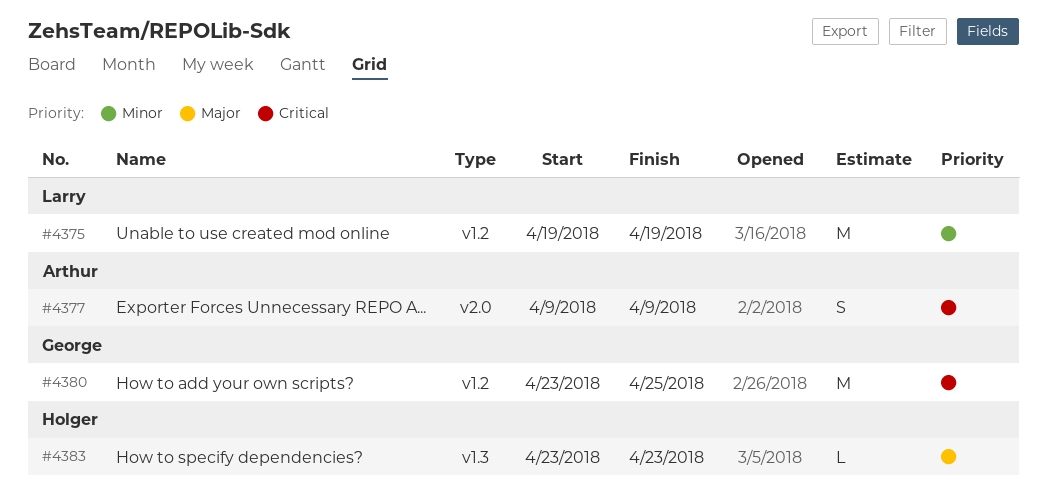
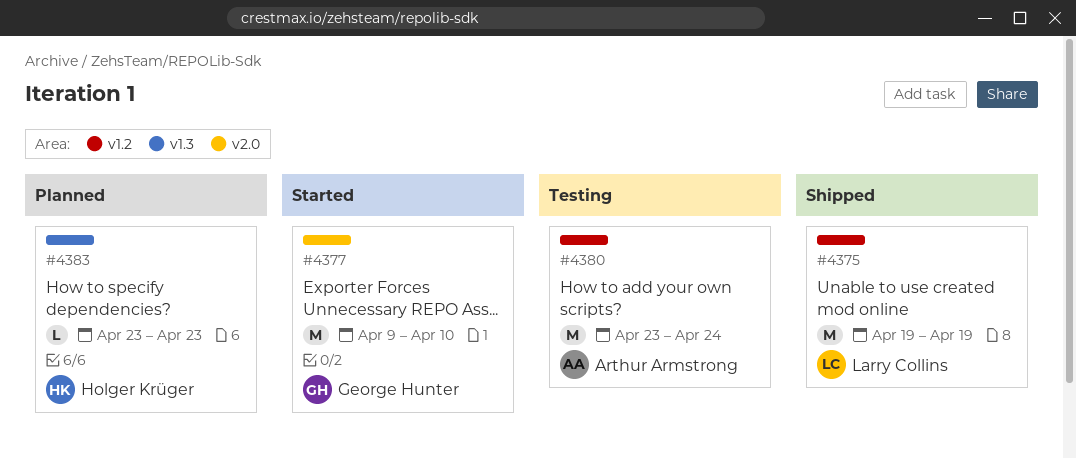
#4377, owner: Arthur Armstrong -> George Hunter
#4377, estimate: S -> M
#4377, due: Apr 9 -> Apr 10
#4380, owner: George Hunter -> Arthur Armstrong
#4380, due: Apr 25 -> Apr 24

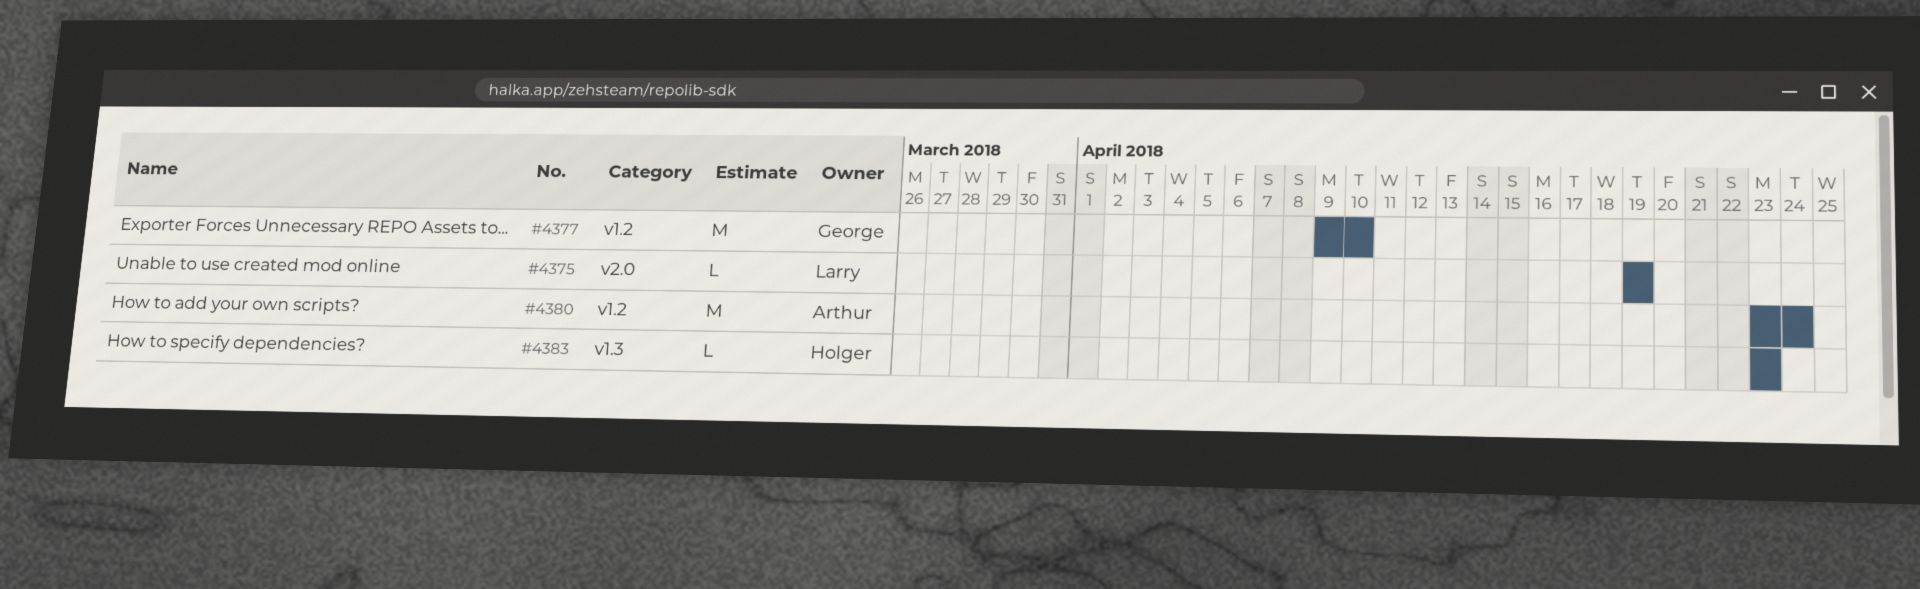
#4375, label: v1.2 -> v2.0
#4375, estimate: M -> L
#4377, label: v2.0 -> v1.2

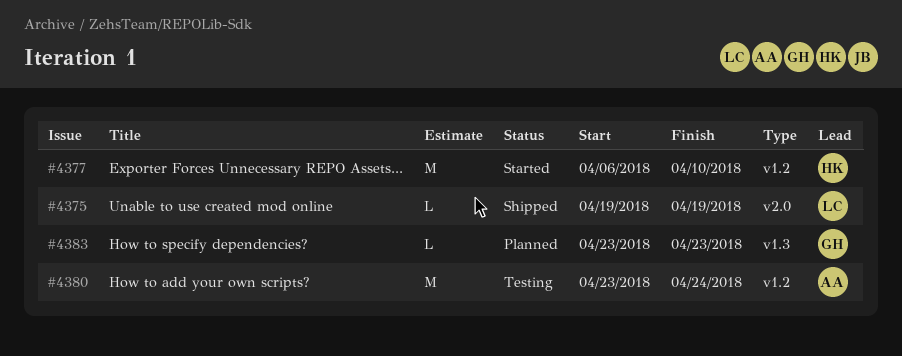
#4377, owner: George -> Holger
#4377, start: Apr 9 -> Apr 6
#4383, owner: Holger -> George

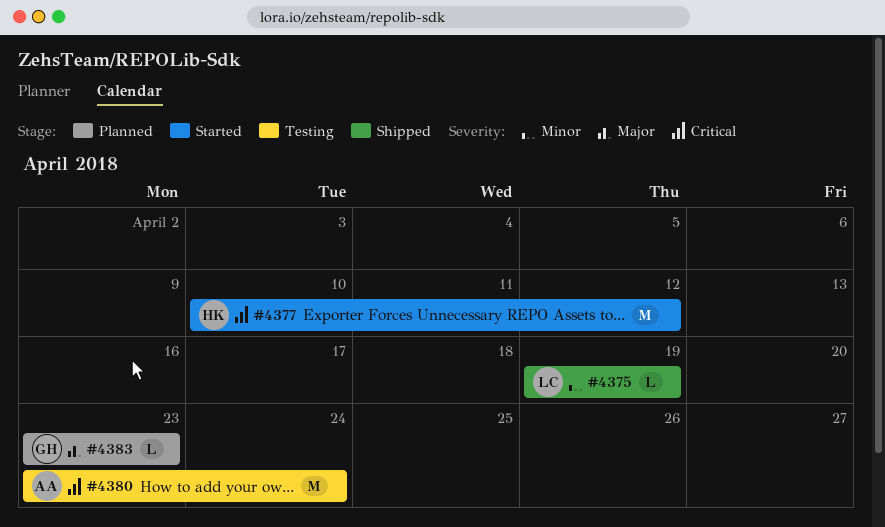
#4377, start: Apr 6 -> Apr 10
#4377, due: Apr 10 -> Apr 12

